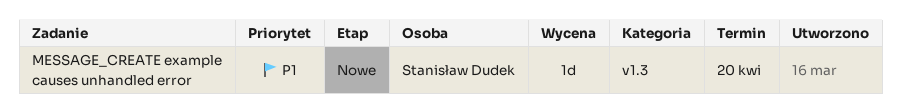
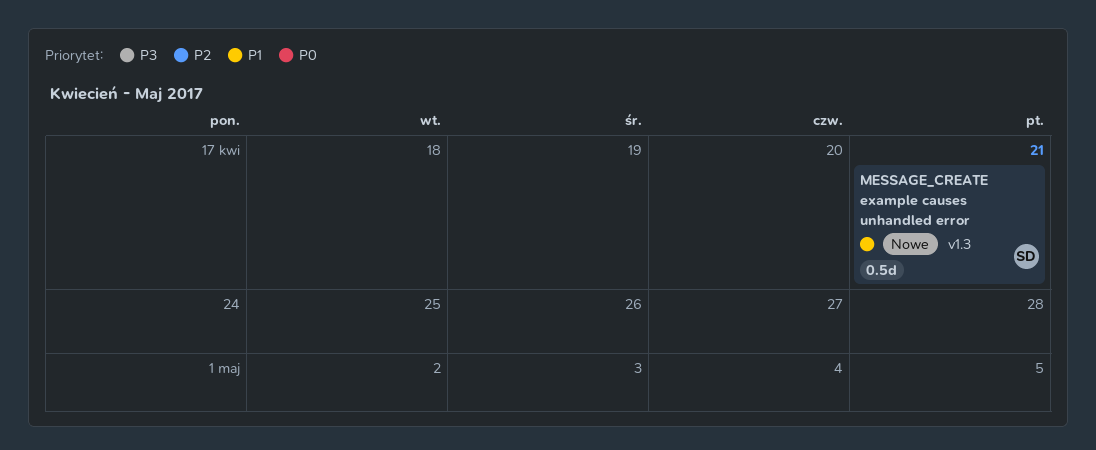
MESSAGE_CREATE example causes unhandled error, estimate: 1d -> 0.5d
MESSAGE_CREATE example causes unhandled error, due: Apr 20 -> Apr 21

